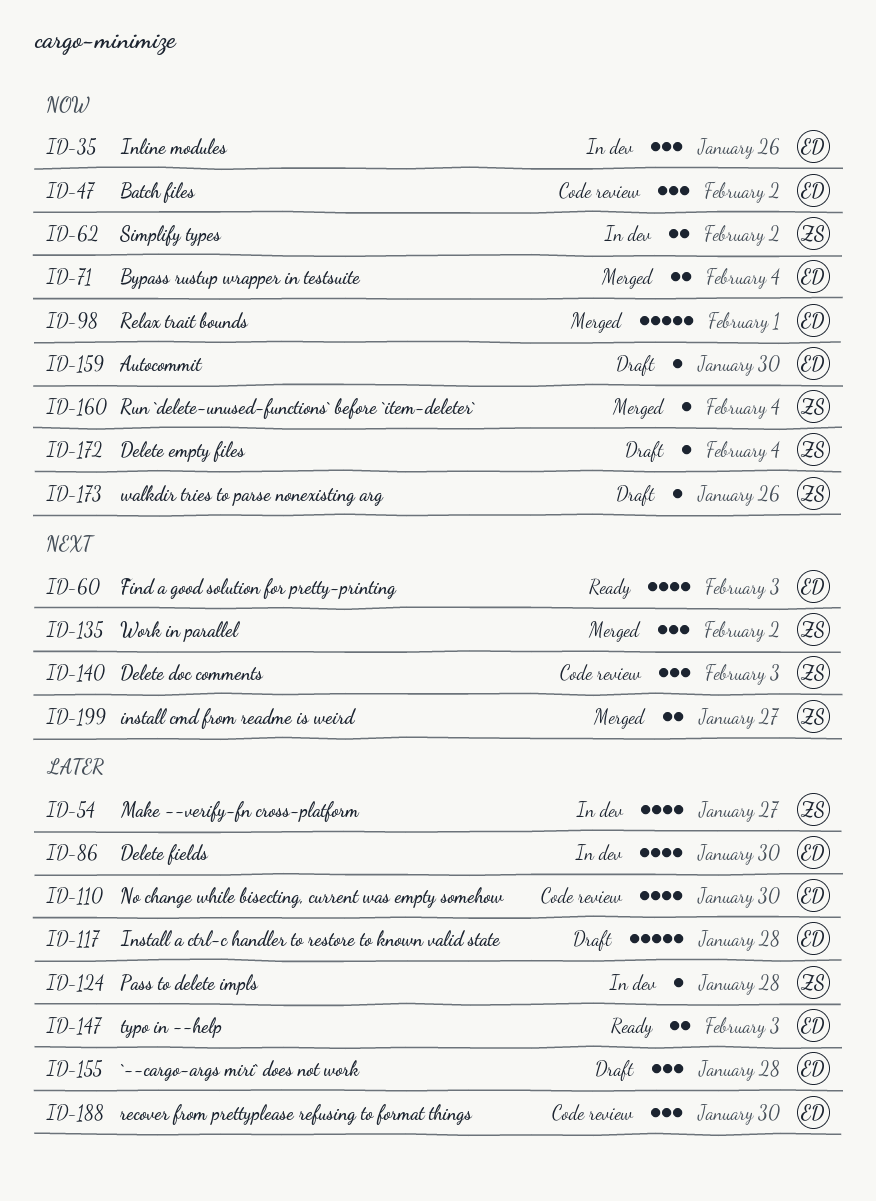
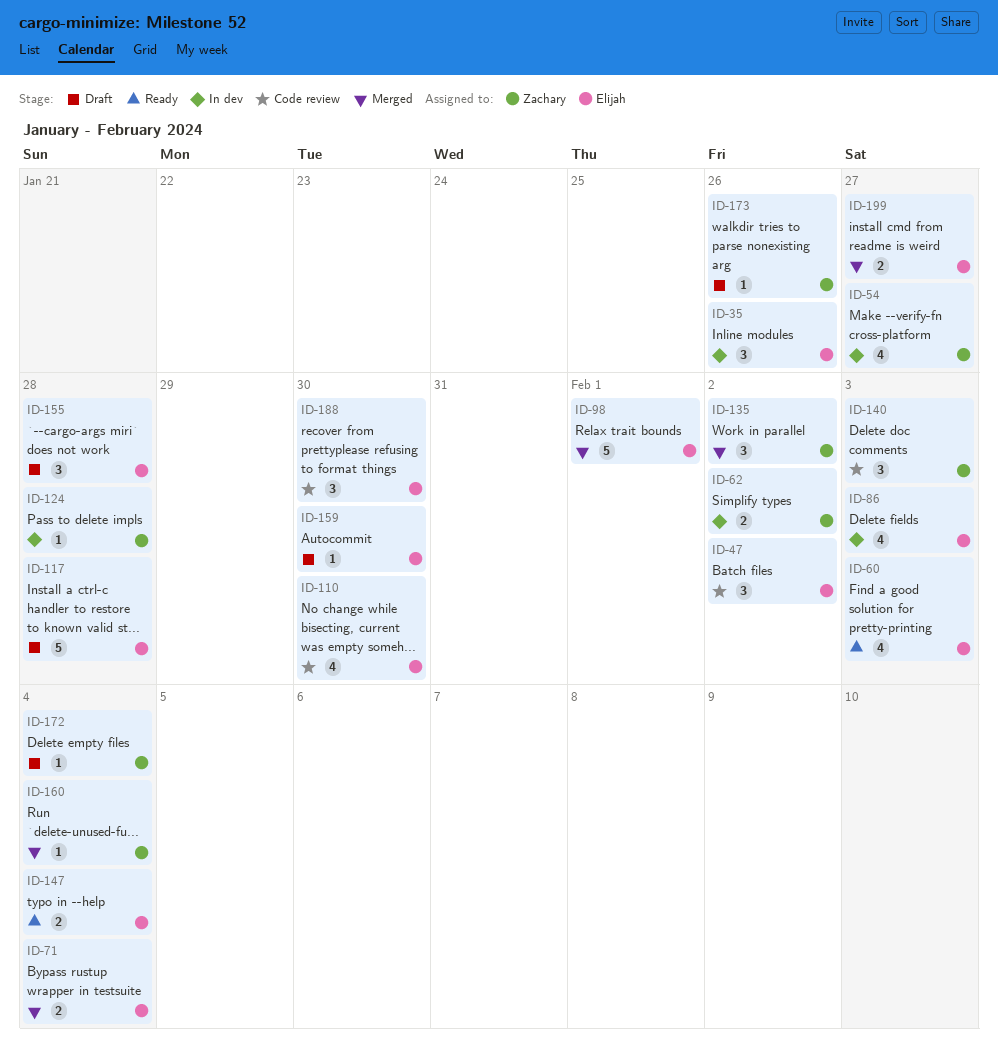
ID-86, due: Jan 30 -> Feb 3
ID-147, due: Feb 3 -> Feb 4
ID-199, owner: Zachary -> Elijah

